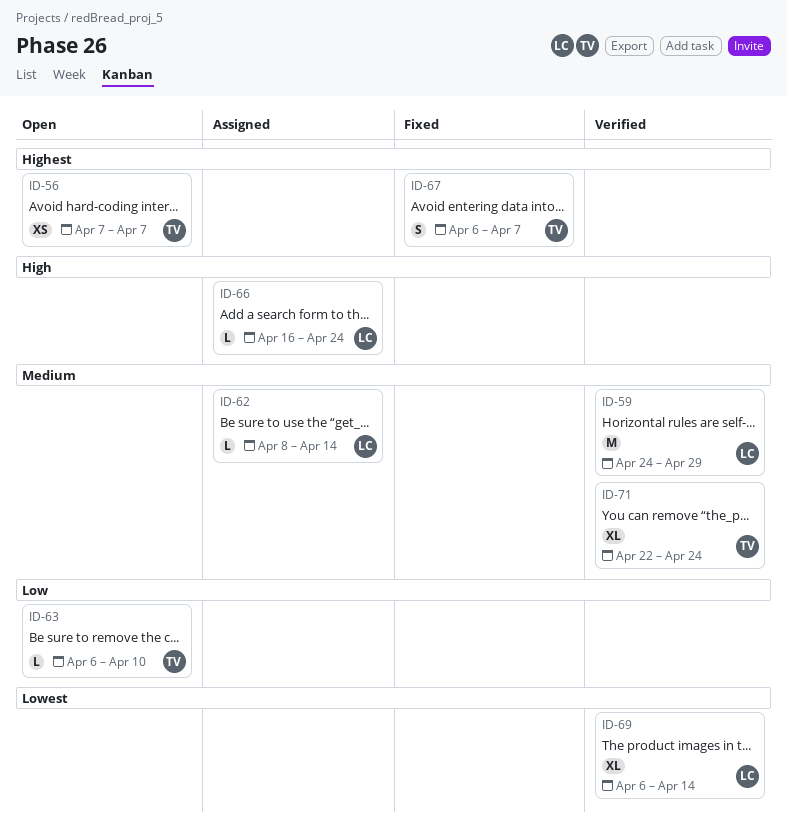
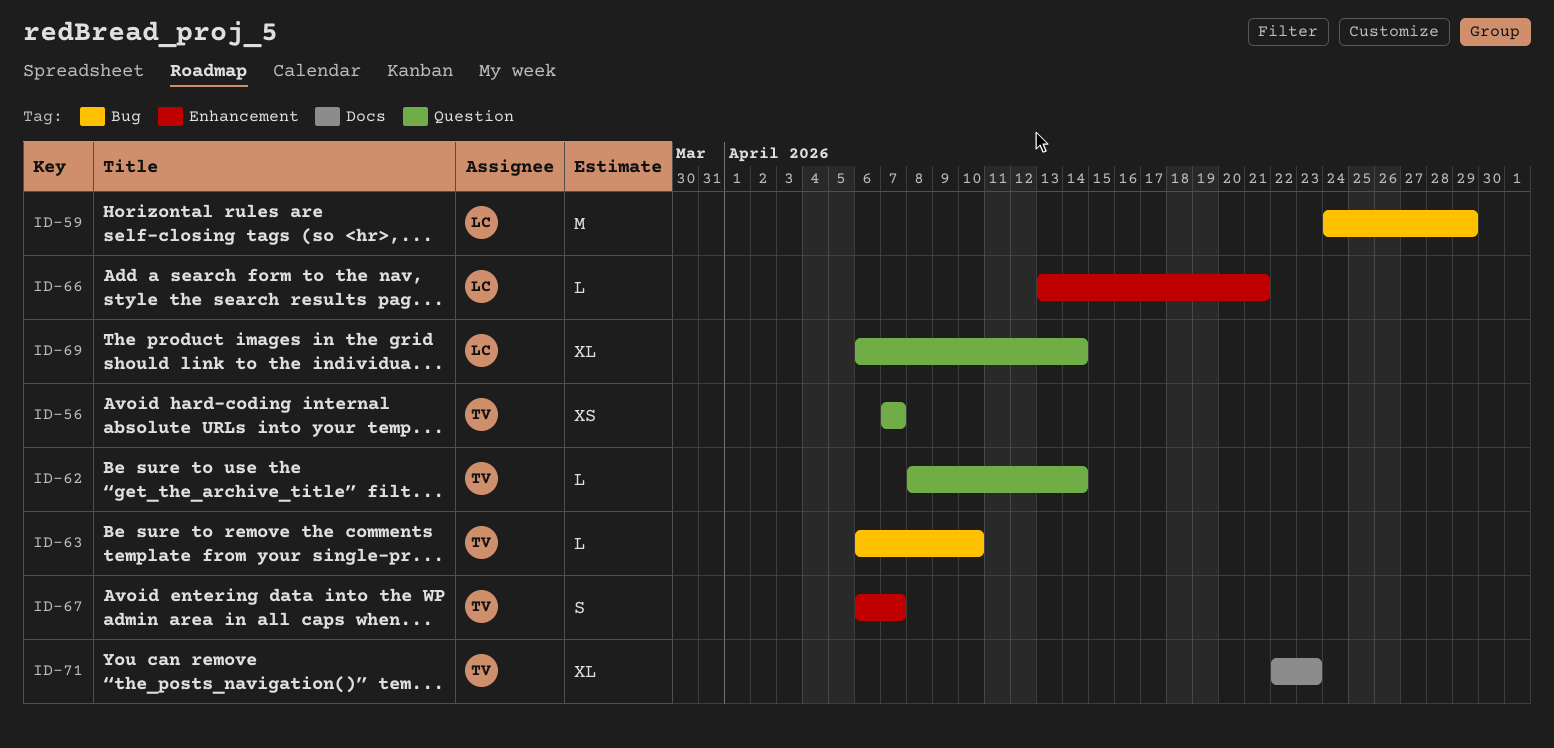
ID-62, owner: LC -> TV
ID-66, start: Apr 16 -> Apr 13
ID-66, due: Apr 24 -> Apr 21
ID-71, due: Apr 24 -> Apr 23

